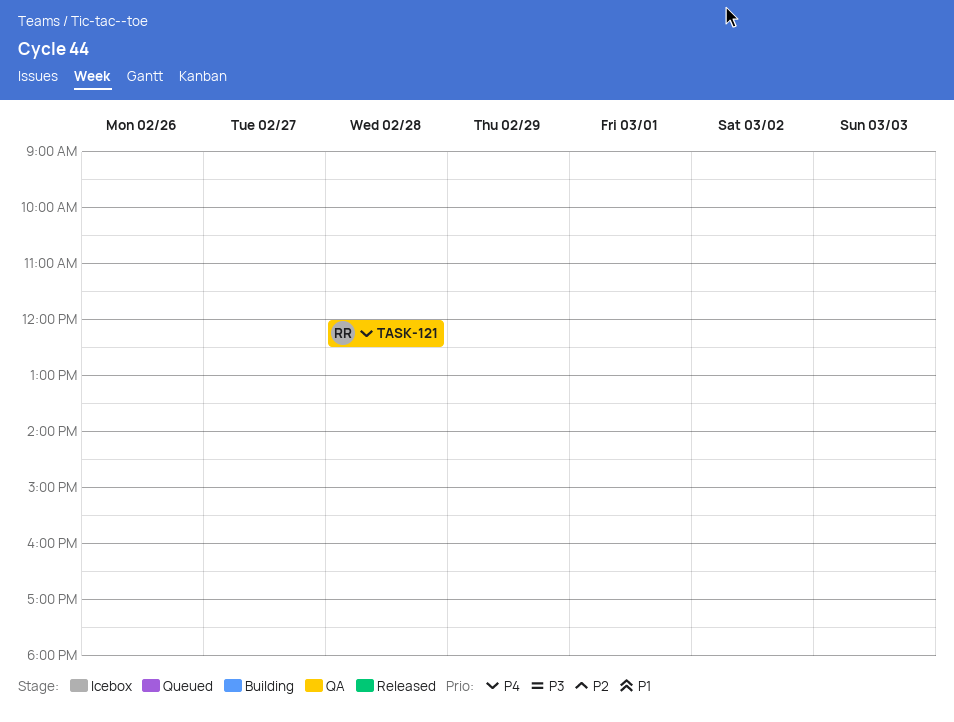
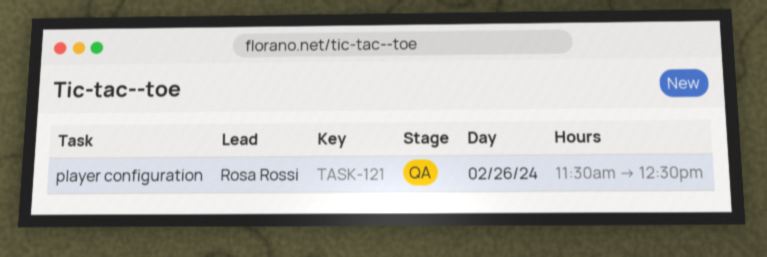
TASK-121, day: Feb 28 -> Feb 26
TASK-121, begins: 12:00 -> 11:30

